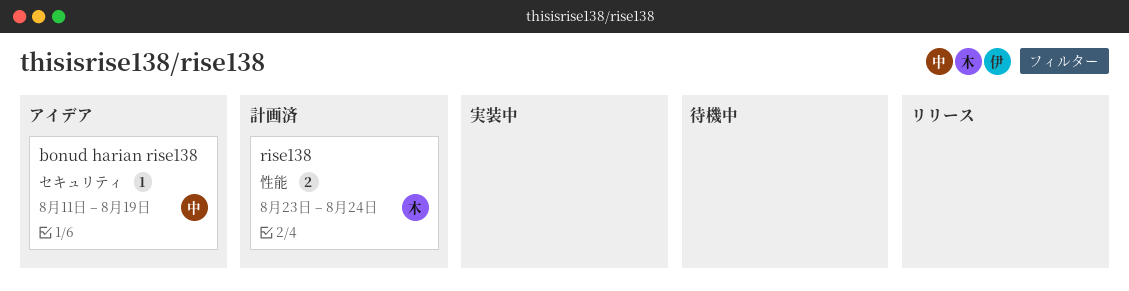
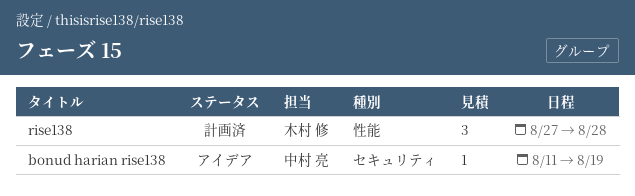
rise138, estimate: 2 -> 3
rise138, start: Aug 23 -> Aug 27
rise138, due: Aug 24 -> Aug 28

